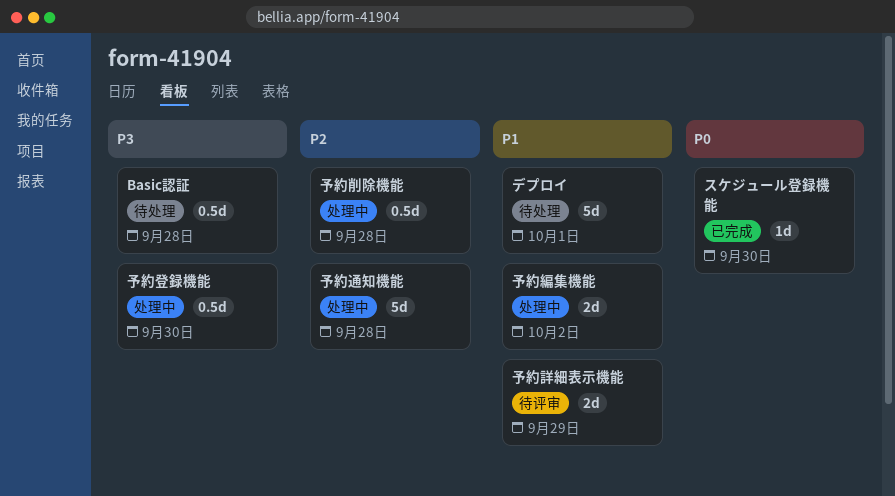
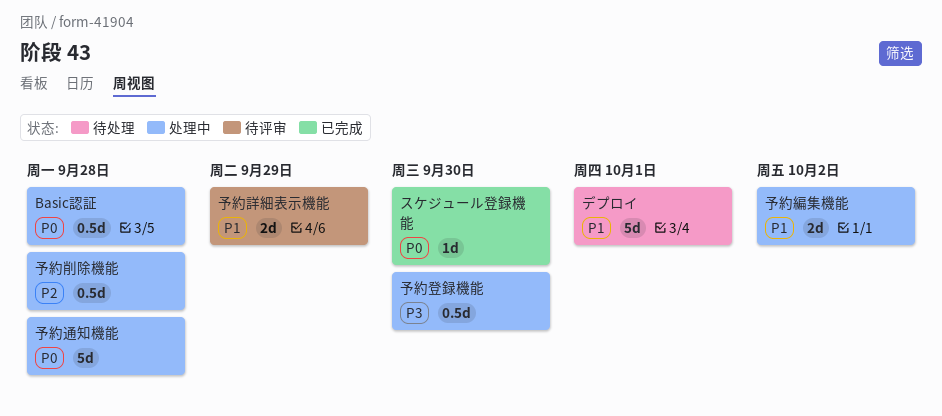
Basic認証, status: 待处理 -> 处理中
Basic認証, priority: P3 -> P0
予約通知機能, priority: P2 -> P0

